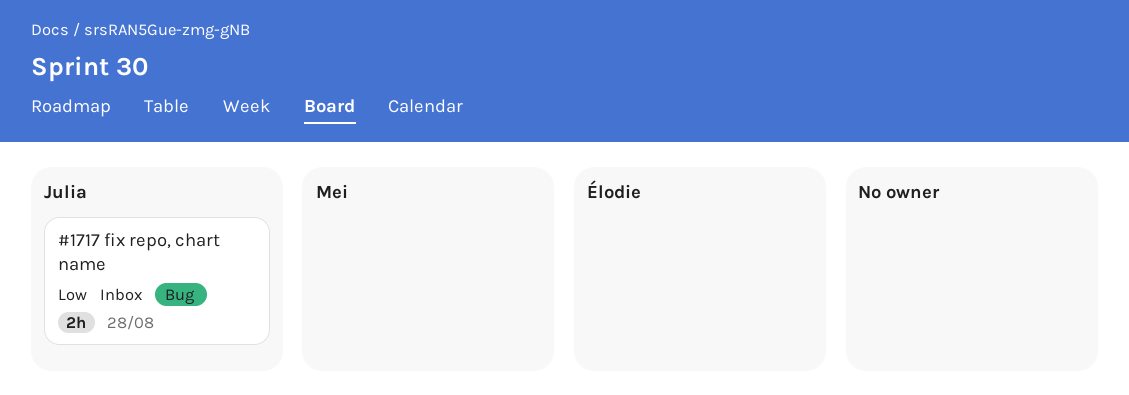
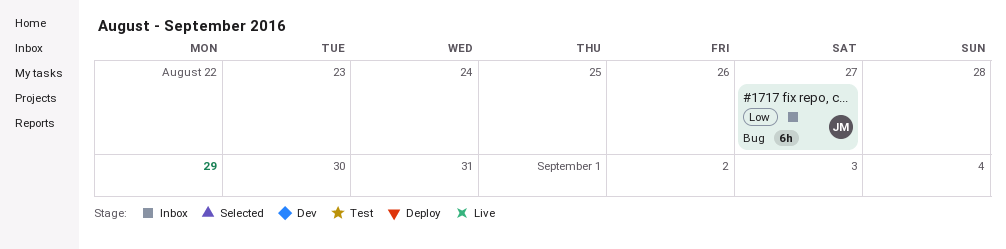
#1717, estimate: 2h -> 6h
#1717, due: Aug 28 -> Aug 27

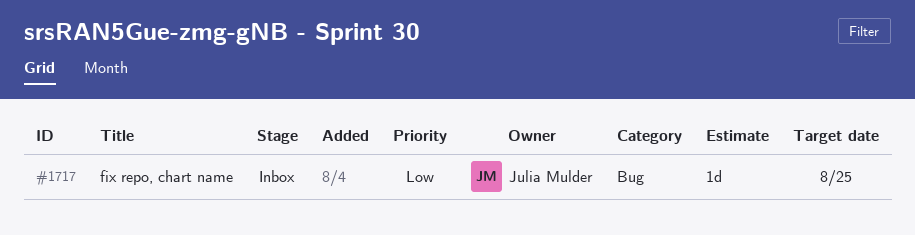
#1717, estimate: 6h -> 1d
#1717, due: Aug 27 -> Aug 25

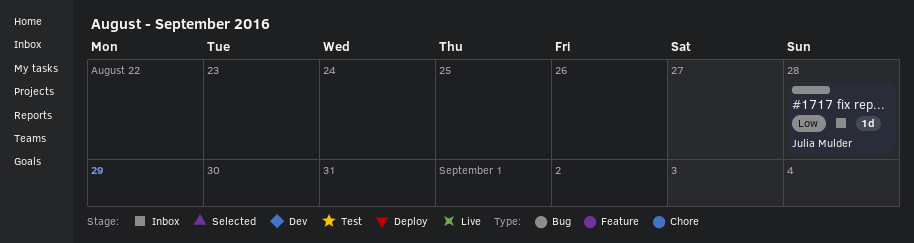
#1717, due: Aug 25 -> Aug 28

